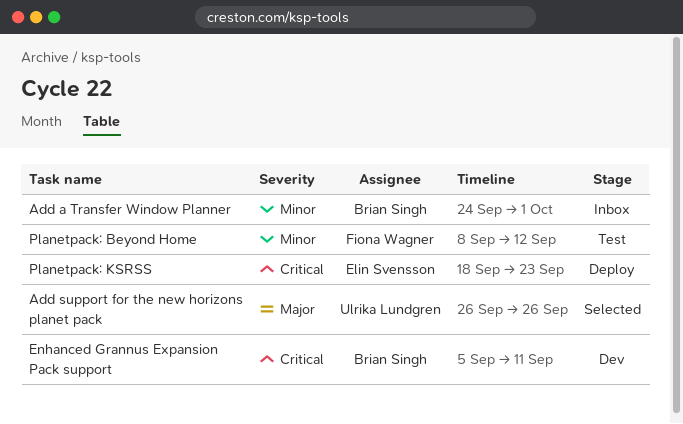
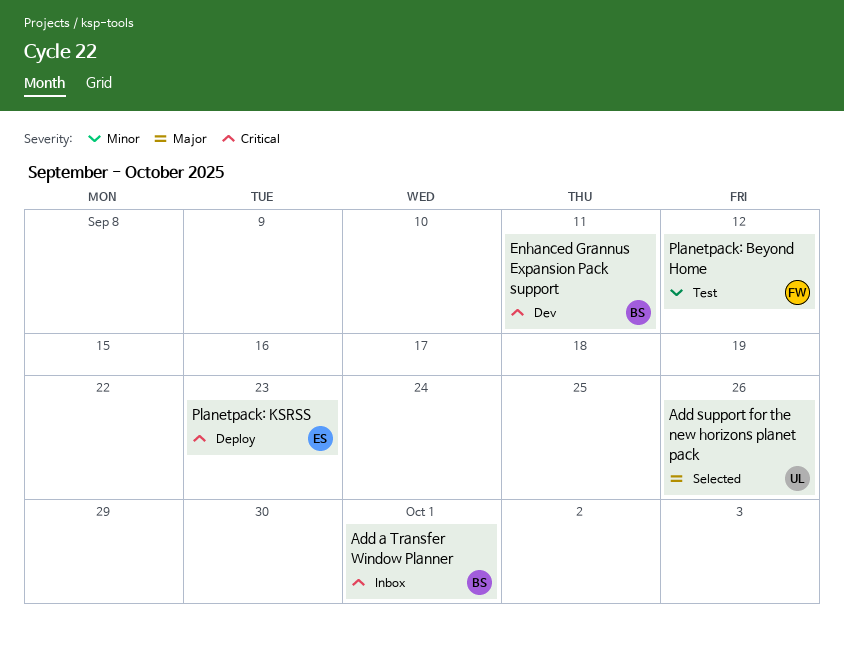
Add a Transfer Window Planner, priority: Minor -> Critical

